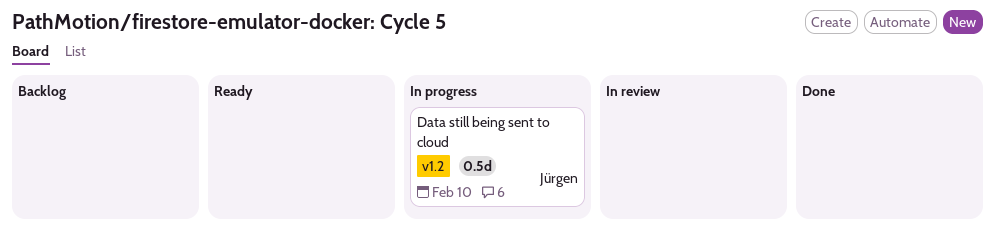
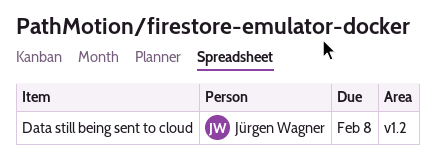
Data still being sent to cloud, due: Feb 10 -> Feb 8

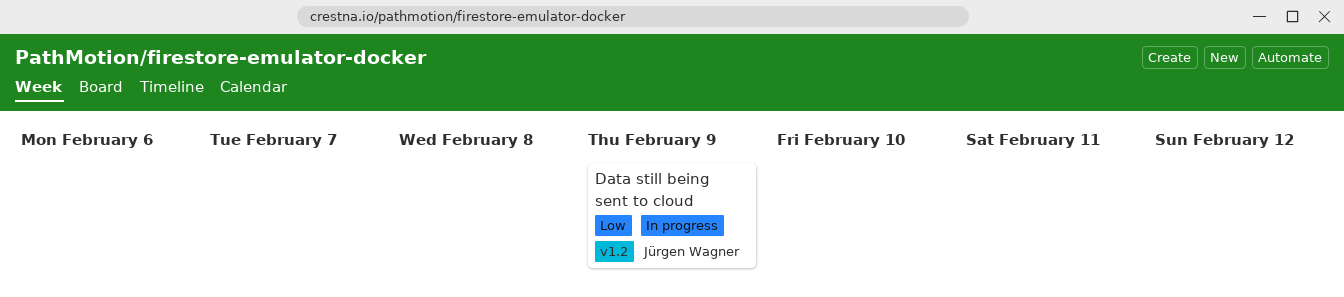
Data still being sent to cloud, due: Feb 8 -> Feb 9

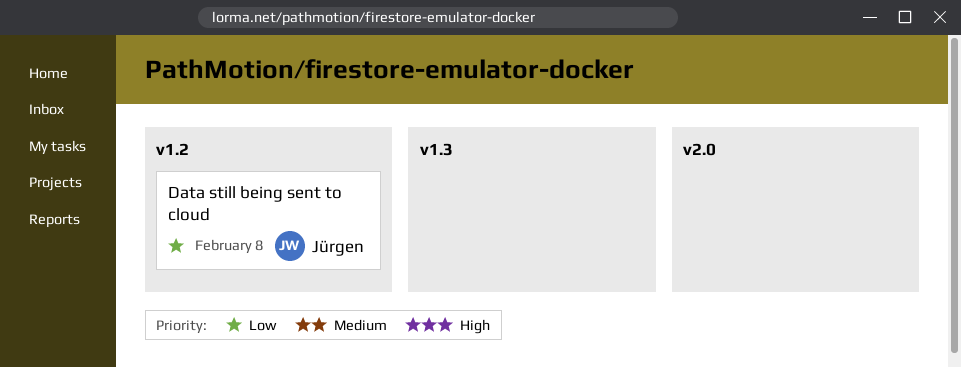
Data still being sent to cloud, due: Feb 9 -> Feb 8

